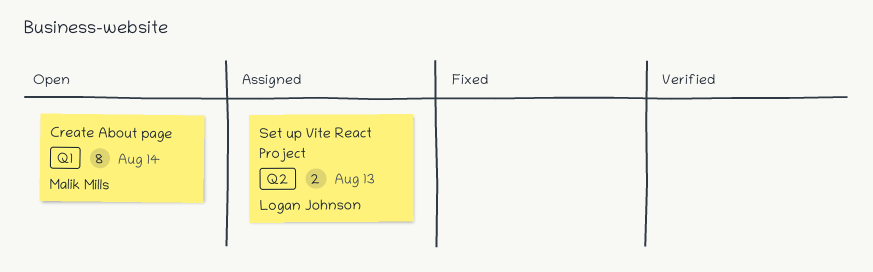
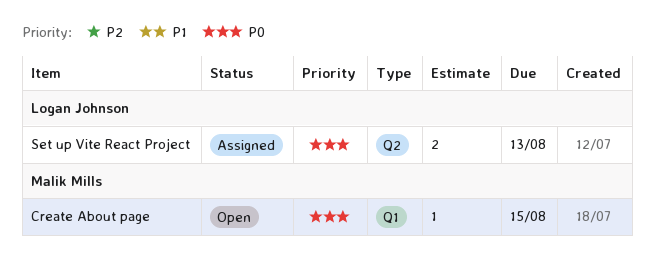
Create About page, estimate: 8 -> 1
Create About page, due: Aug 14 -> Aug 15

